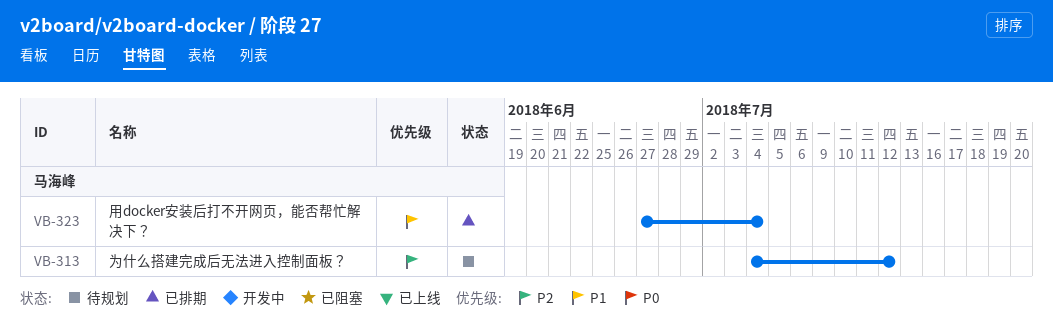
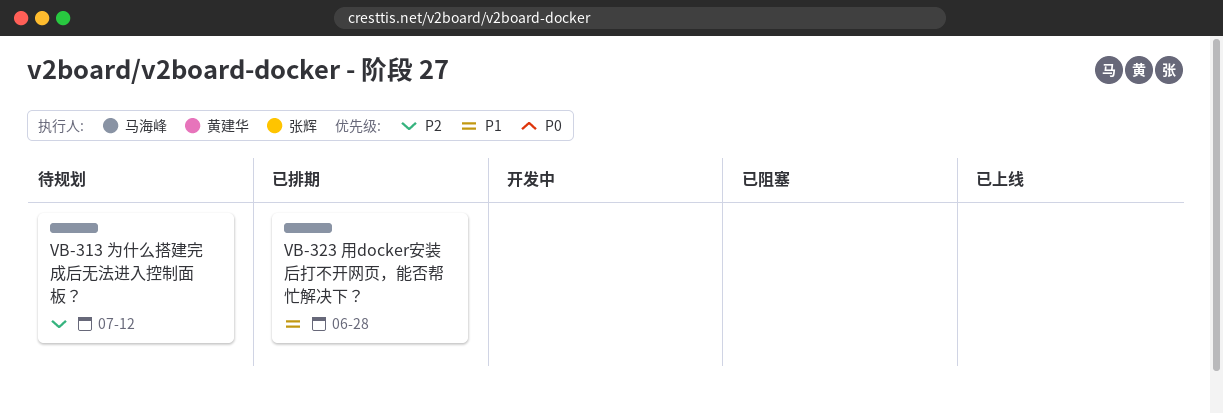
VB-323, due: Jul 4 -> Jun 28

